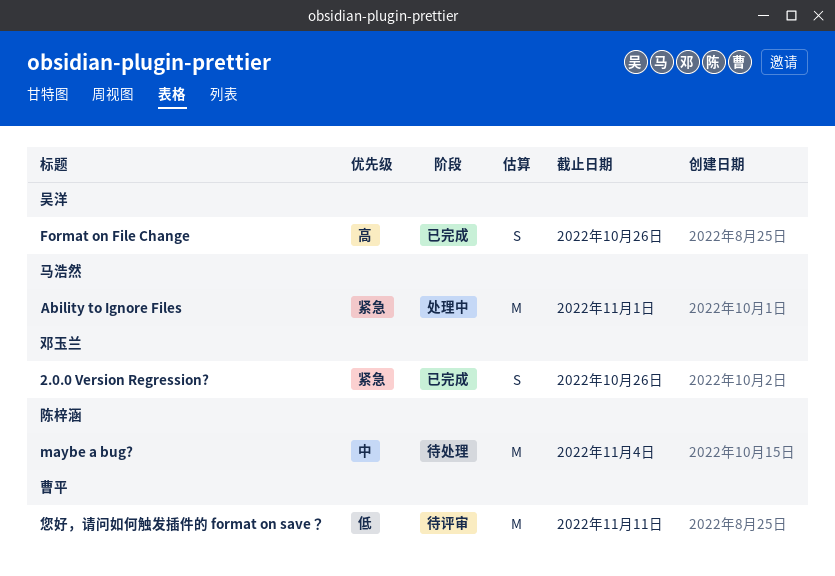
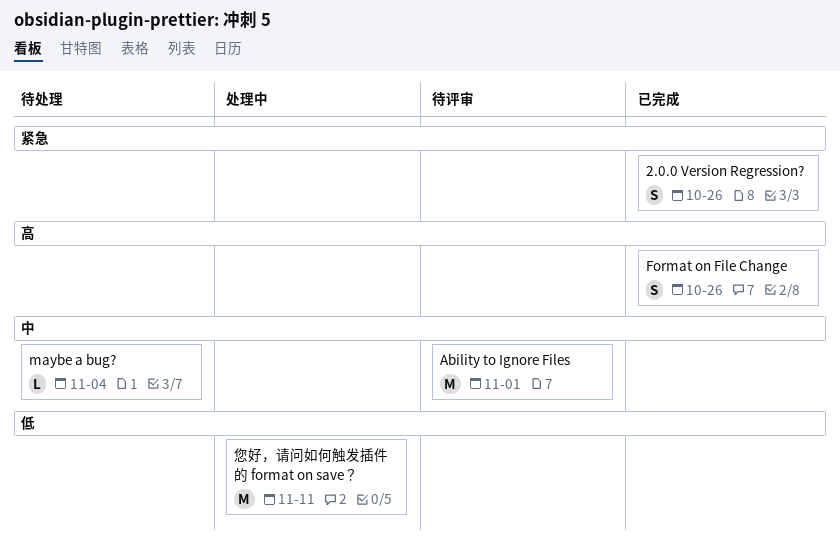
Ability to Ignore Files, status: 处理中 -> 待评审
Ability to Ignore Files, priority: 紧急 -> 中
maybe a bug?, estimate: M -> L
您好，请问如何触发插件的 format on save？, status: 待评审 -> 处理中

